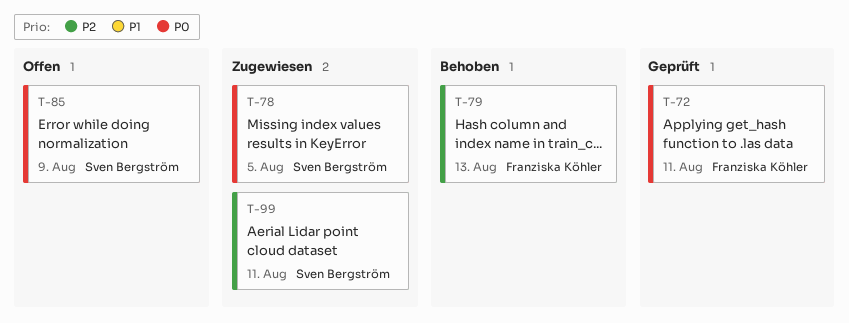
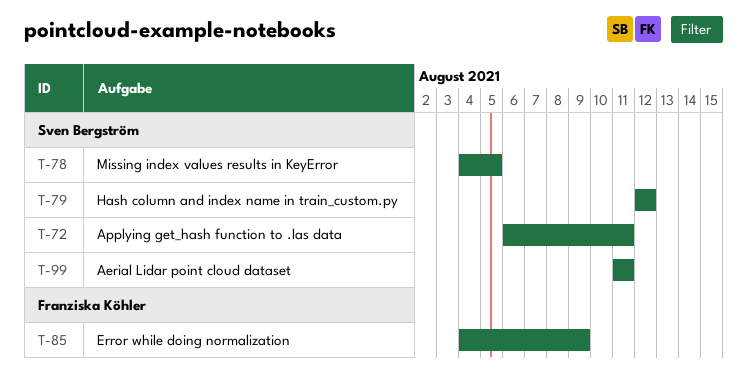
T-72, owner: Franziska Köhler -> Sven Bergström
T-79, owner: Franziska Köhler -> Sven Bergström
T-79, due: Aug 13 -> Aug 12
T-85, owner: Sven Bergström -> Franziska Köhler

